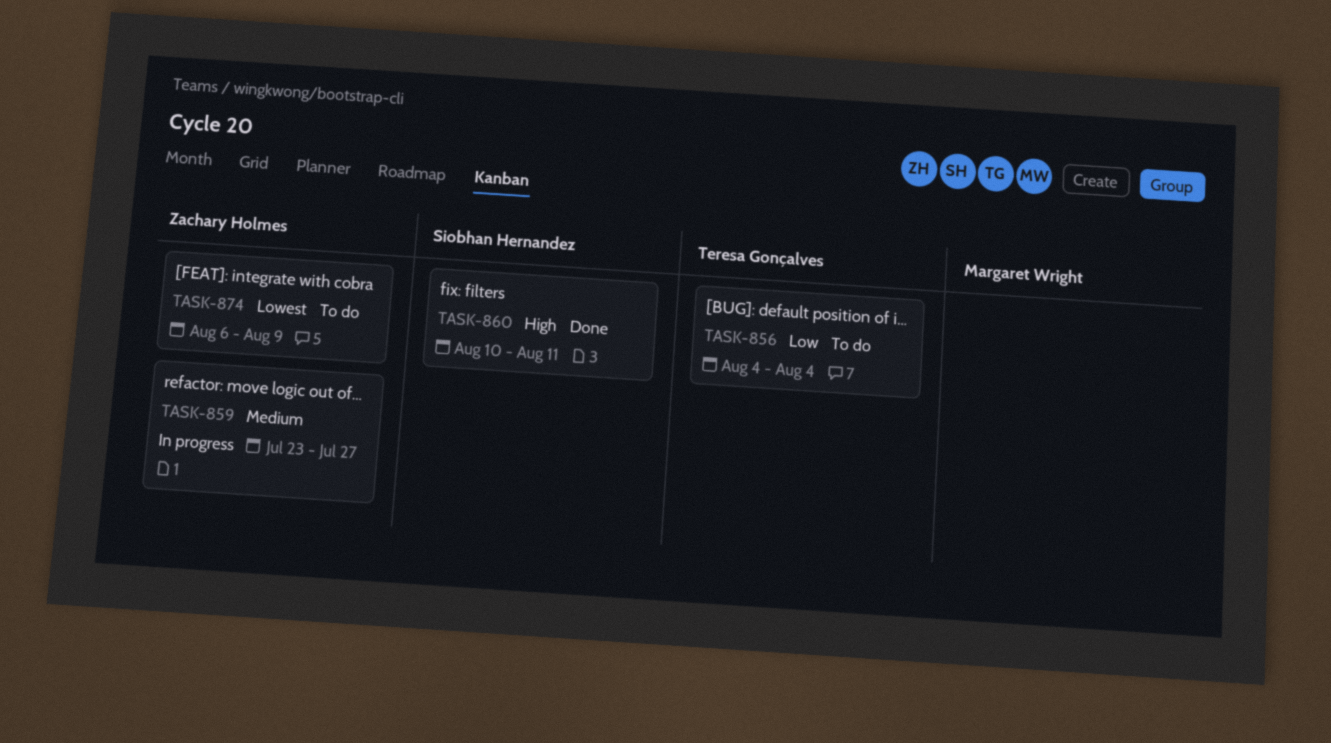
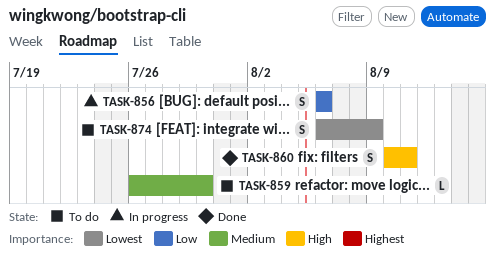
TASK-856, status: To do -> In progress
TASK-856, start: Aug 4 -> Aug 6
TASK-856, due: Aug 4 -> Aug 6
TASK-859, status: In progress -> To do
TASK-859, start: Jul 23 -> Jul 26
TASK-859, due: Jul 27 -> Jul 30

